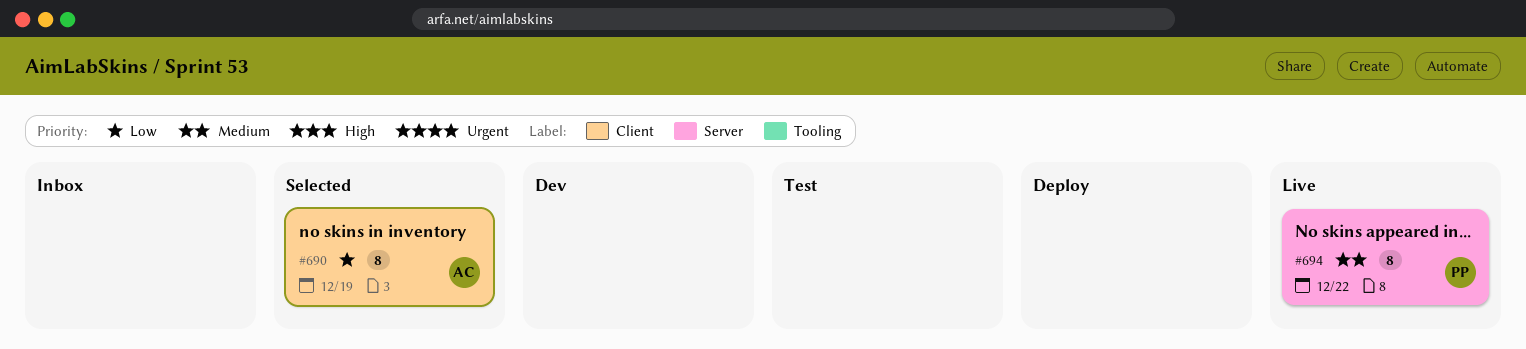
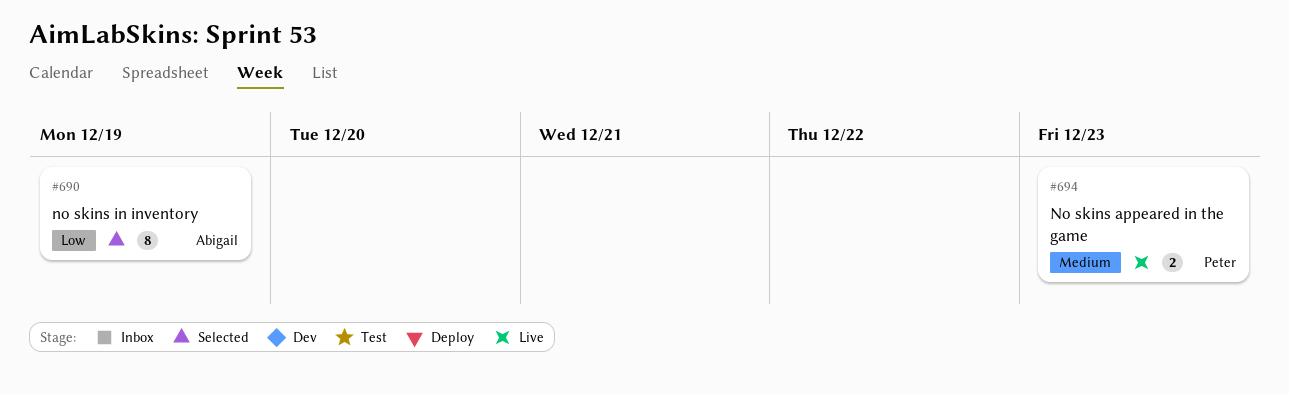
#694, estimate: 8 -> 2
#694, due: Dec 22 -> Dec 23

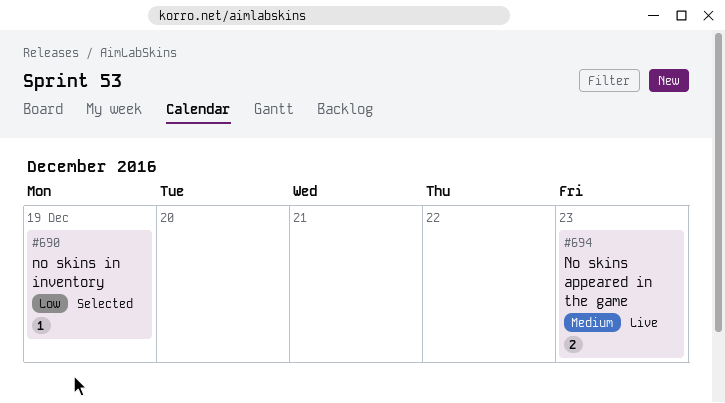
#690, estimate: 8 -> 1

